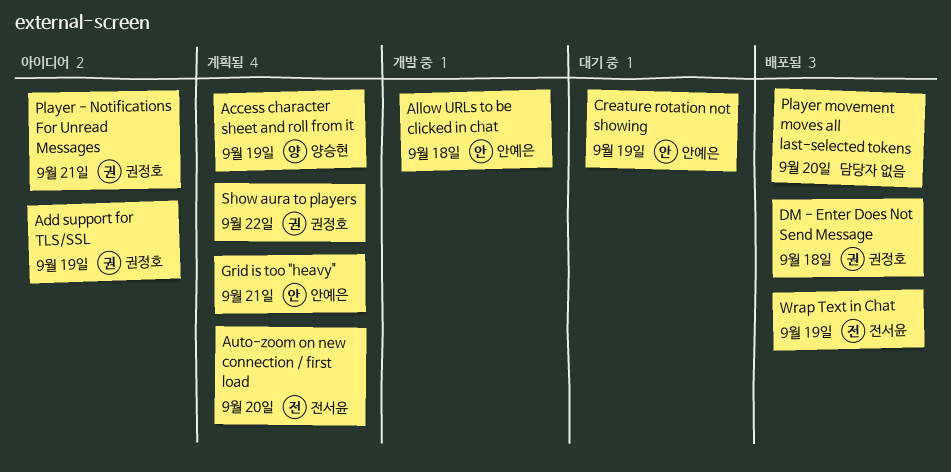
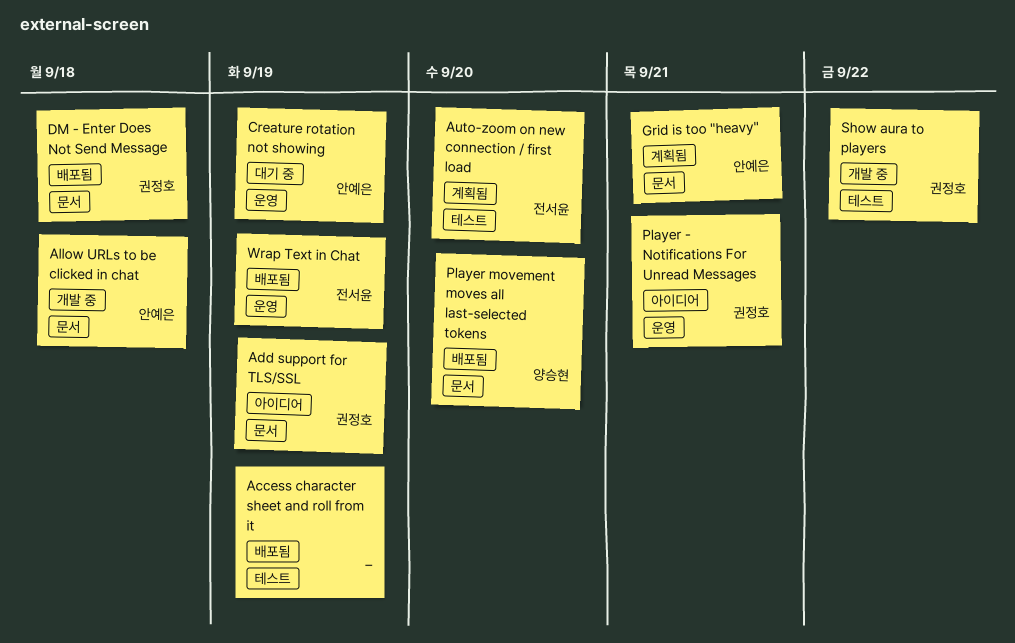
Access character sheet and roll from it, status: 계획됨 -> 배포됨
Access character sheet and roll from it, owner: 양승현 -> none
Player movement moves all last-selected tokens, owner: none -> 양승현
Show aura to players, status: 계획됨 -> 개발 중

